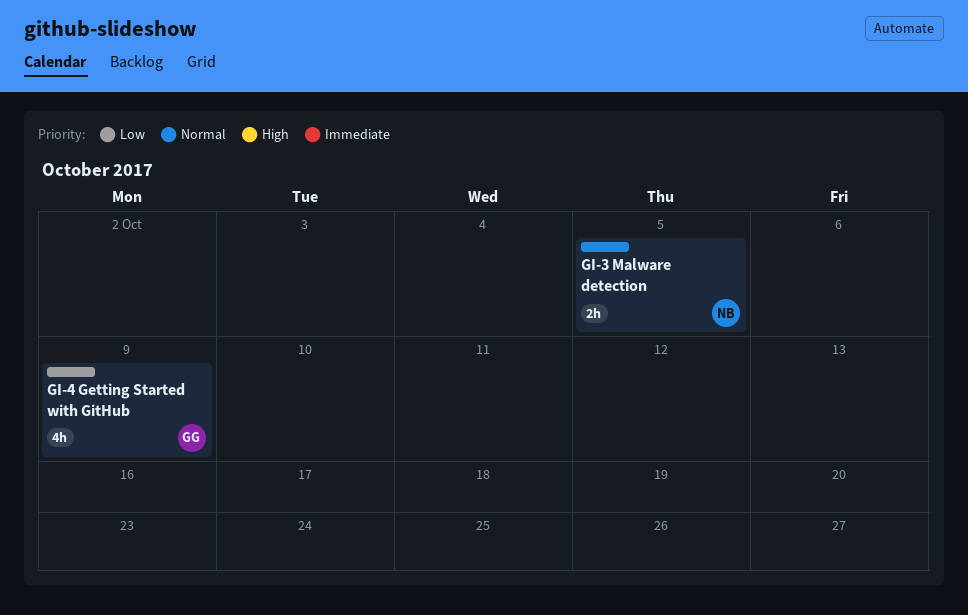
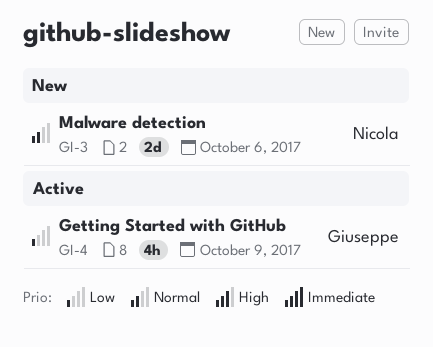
GI-3, estimate: 2h -> 2d
GI-3, due: Oct 5 -> Oct 6

